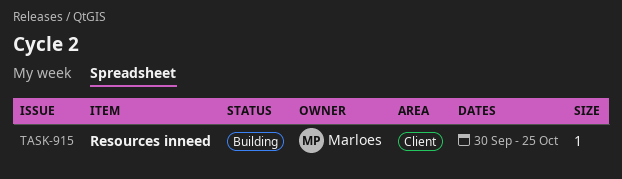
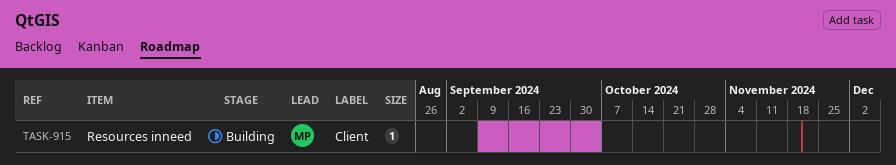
TASK-915, start: Sep 30 -> Sep 9
TASK-915, due: Oct 25 -> Oct 4

